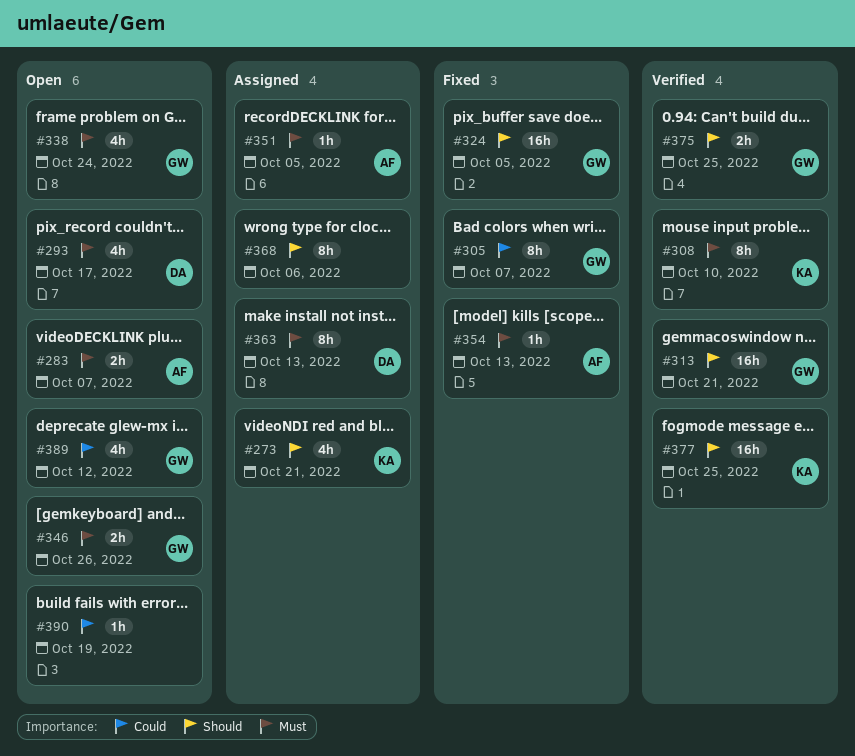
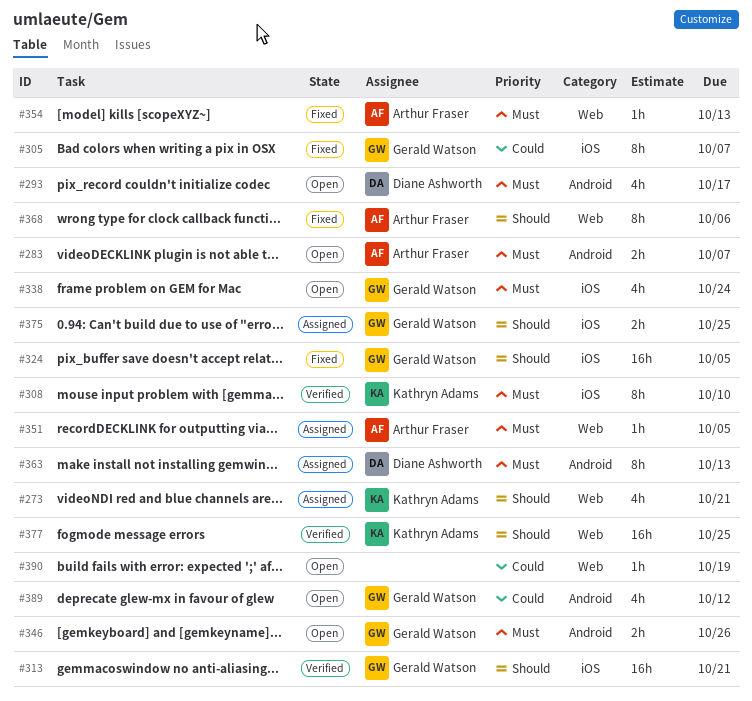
#368, status: Assigned -> Fixed
#368, owner: none -> Arthur Fraser
#375, status: Verified -> Assigned

